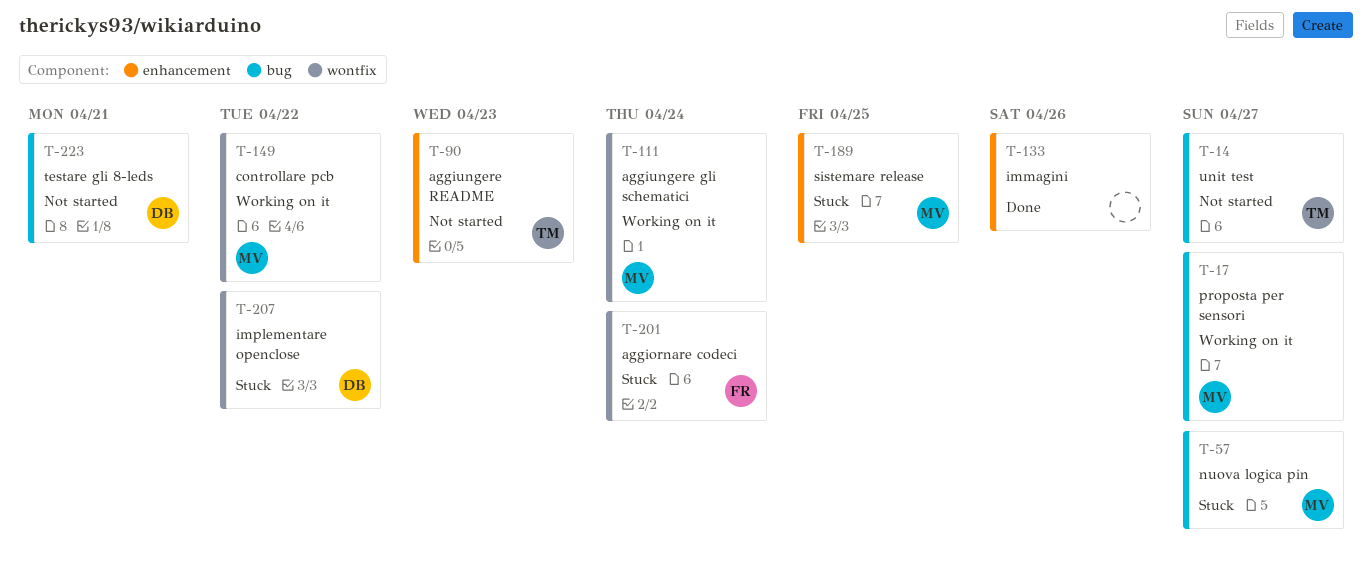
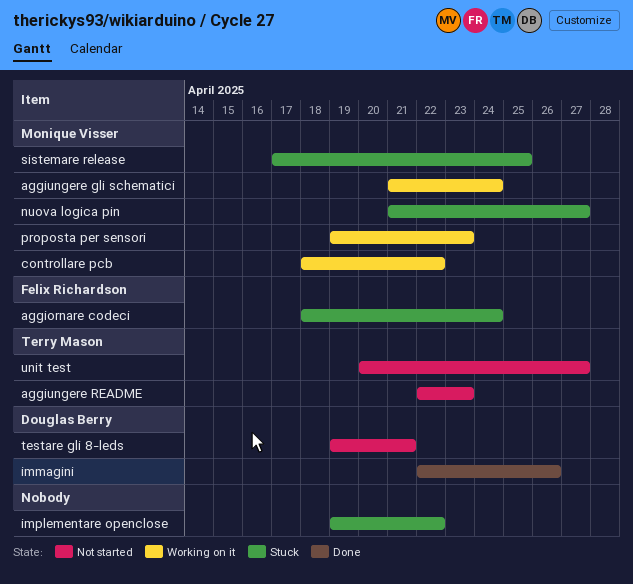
immagini, owner: none -> Douglas Berry
implementare openclose, owner: Douglas Berry -> none
proposta per sensori, due: Apr 27 -> Apr 23

